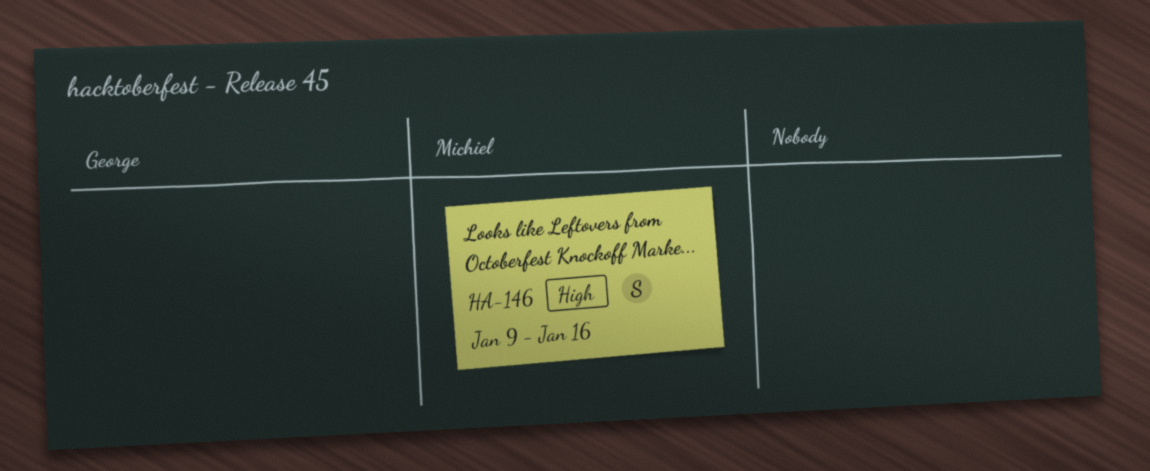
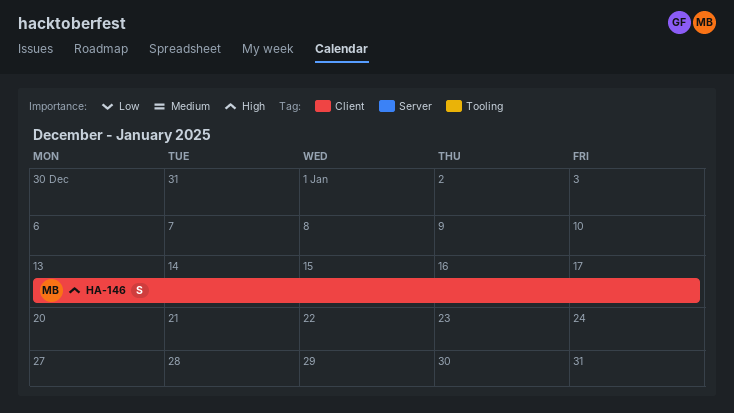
HA-146, start: Jan 9 -> Jan 13
HA-146, due: Jan 16 -> Jan 17

